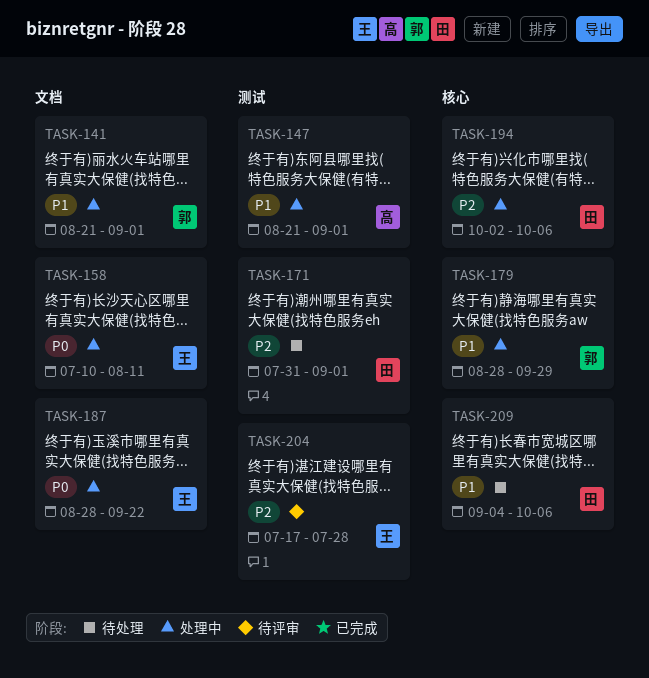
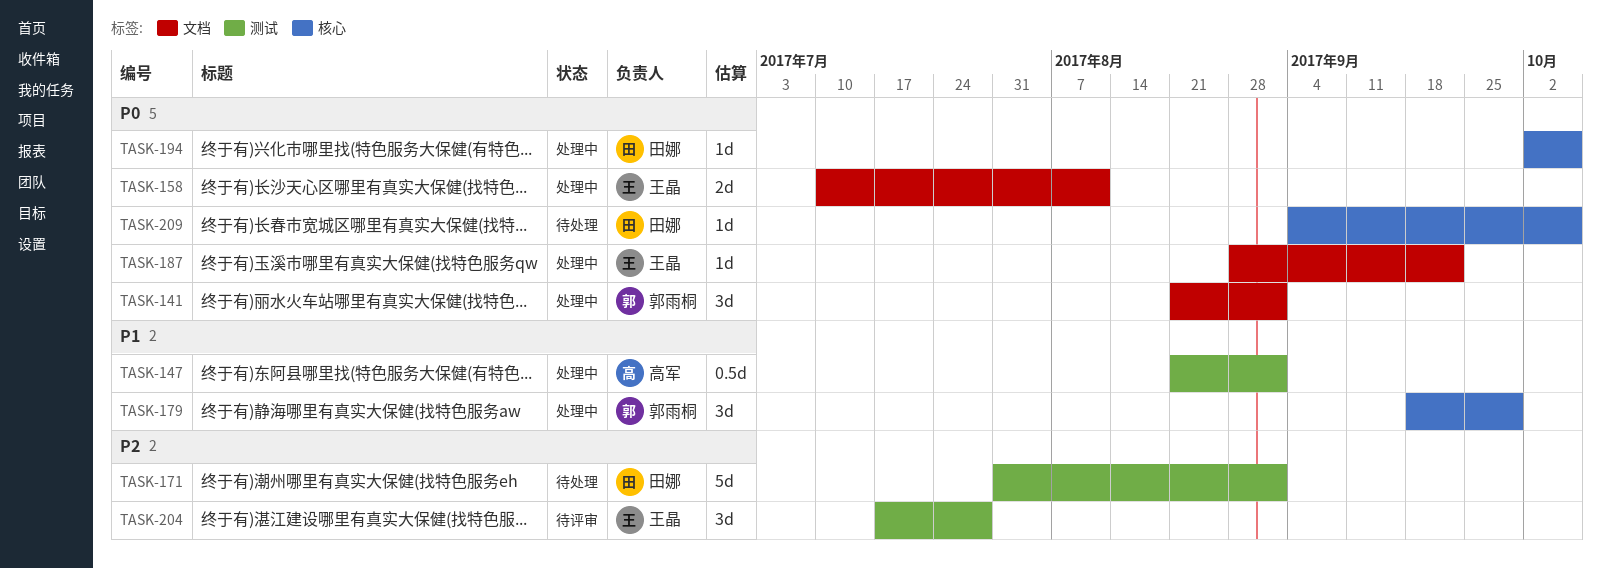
TASK-141, priority: P1 -> P0
TASK-179, start: Aug 28 -> Sep 18
TASK-194, priority: P2 -> P0
TASK-209, priority: P1 -> P0

